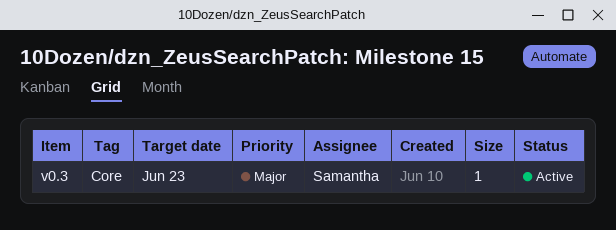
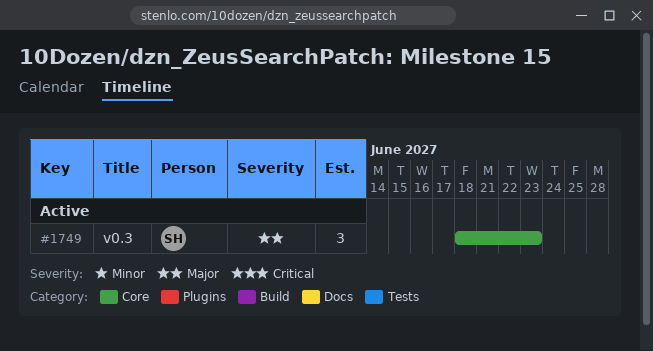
v0.3, estimate: 1 -> 3

